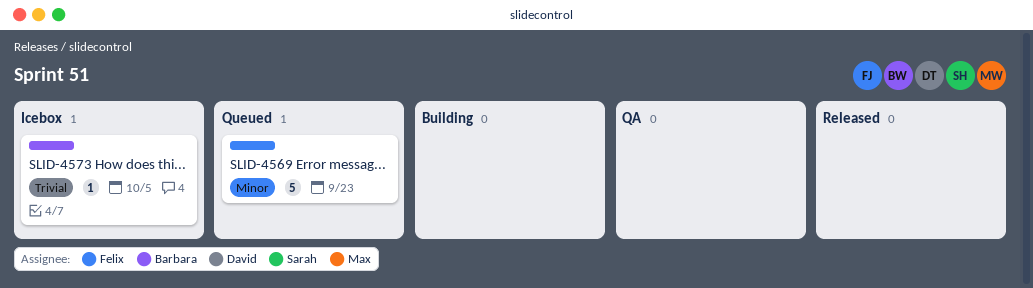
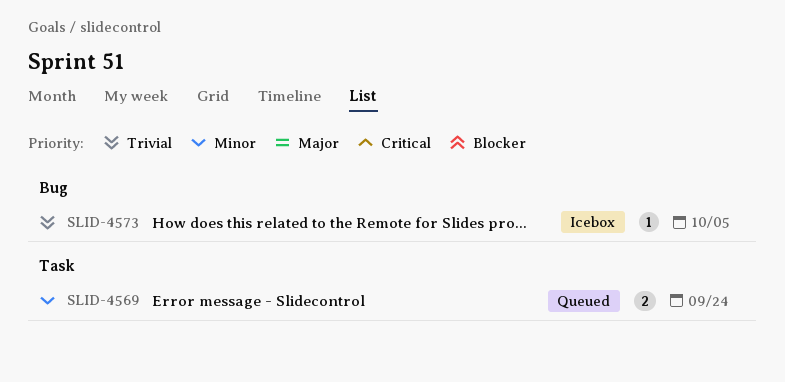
SLID-4569, estimate: 5 -> 2
SLID-4569, due: Sep 23 -> Sep 24

